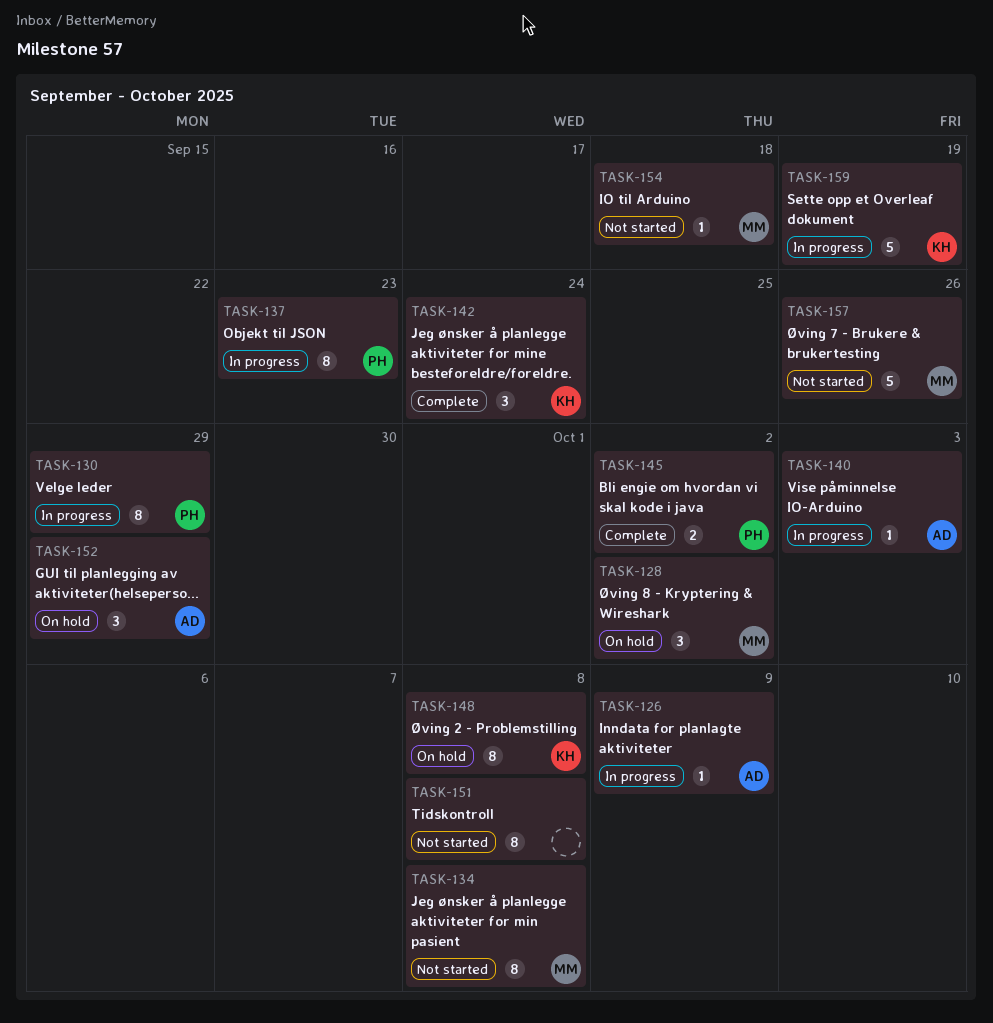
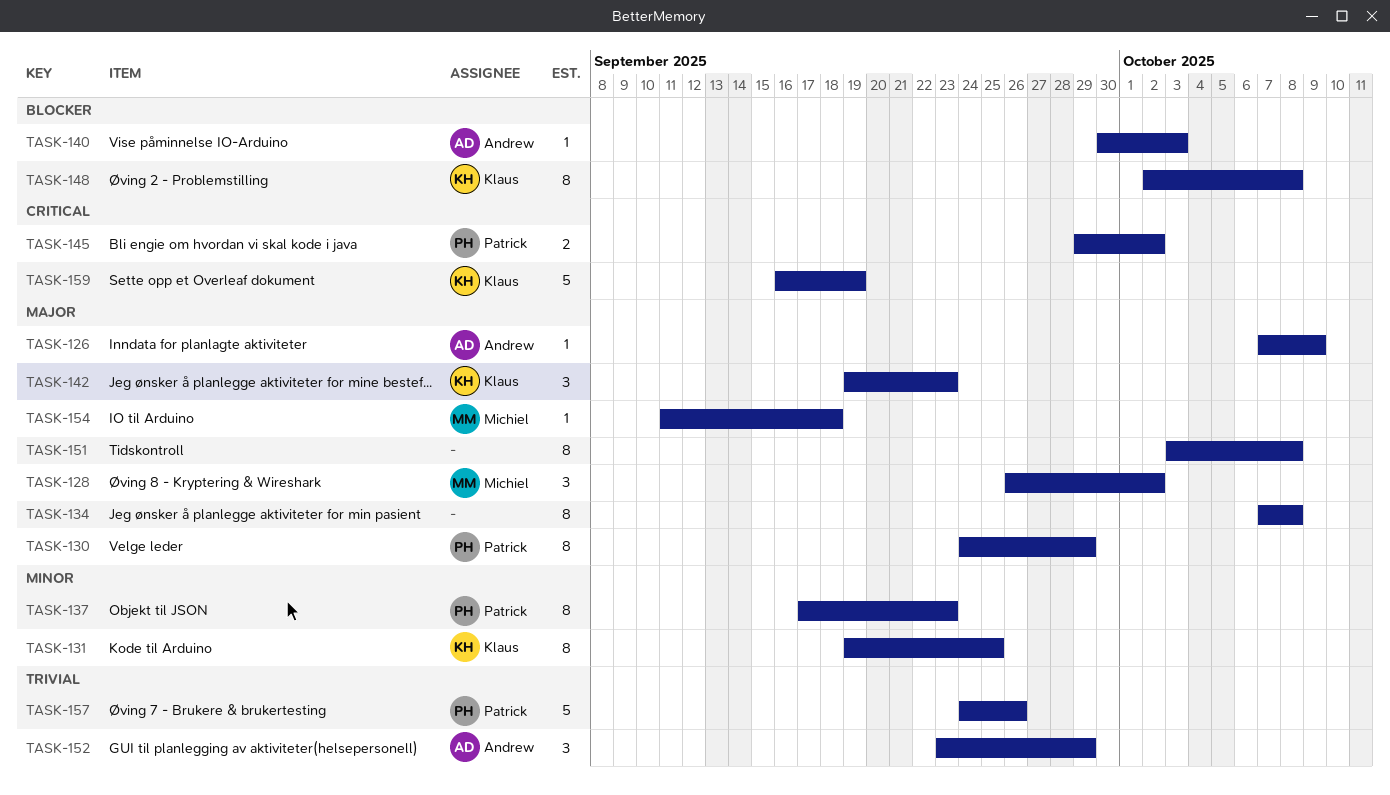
TASK-131: none -> present
TASK-134, owner: Michiel -> none
TASK-142, due: Sep 24 -> Sep 23
TASK-157, owner: Michiel -> Patrick

